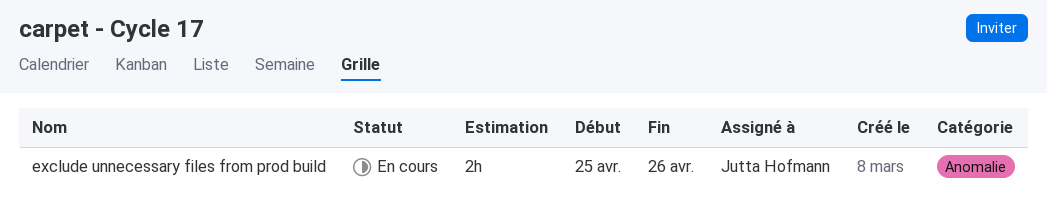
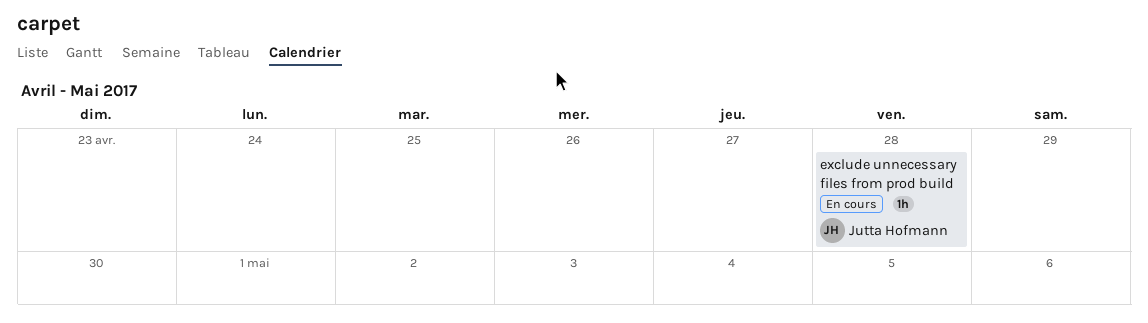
exclude unnecessary files from prod build, estimate: 2h -> 1h
exclude unnecessary files from prod build, due: Apr 26 -> Apr 28

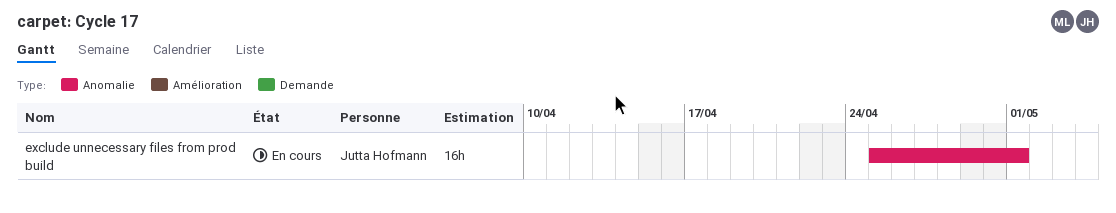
exclude unnecessary files from prod build, estimate: 1h -> 16h
exclude unnecessary files from prod build, due: Apr 28 -> May 1

